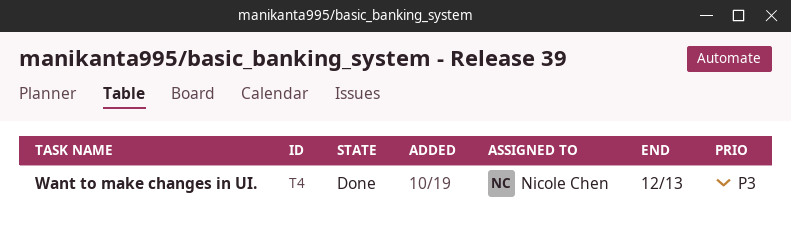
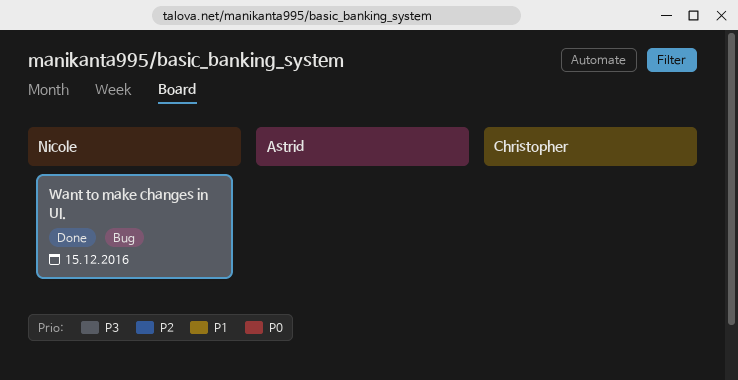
Want to make changes in UI., due: Dec 13 -> Dec 15

